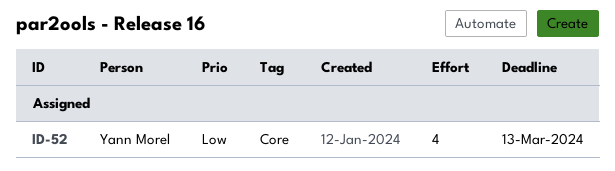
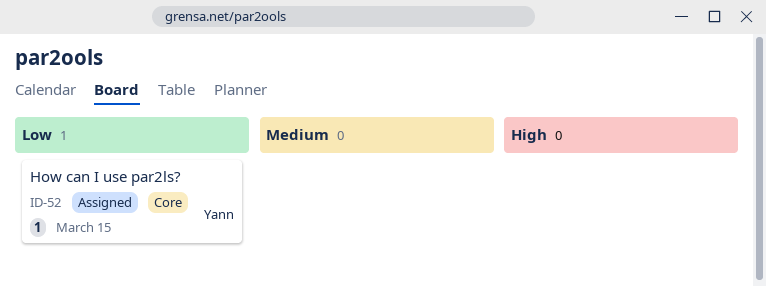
ID-52, estimate: 4 -> 1
ID-52, due: Mar 13 -> Mar 15

